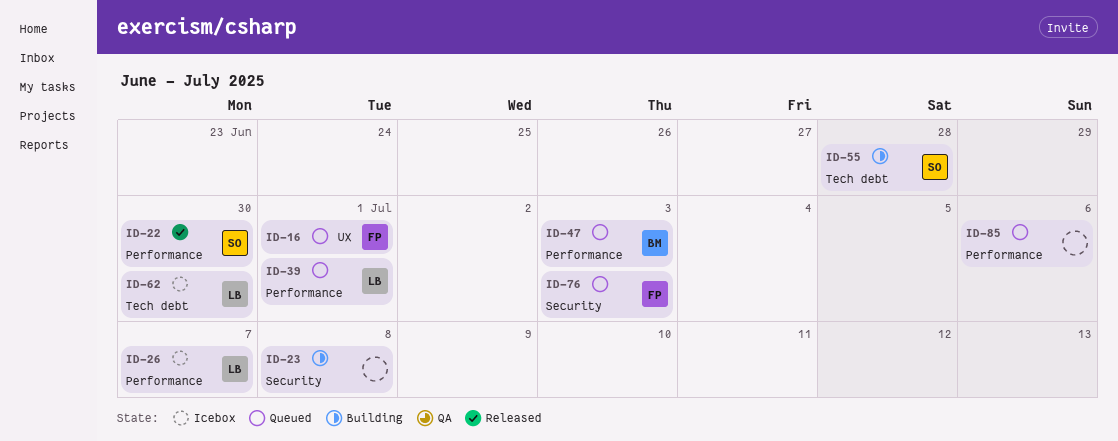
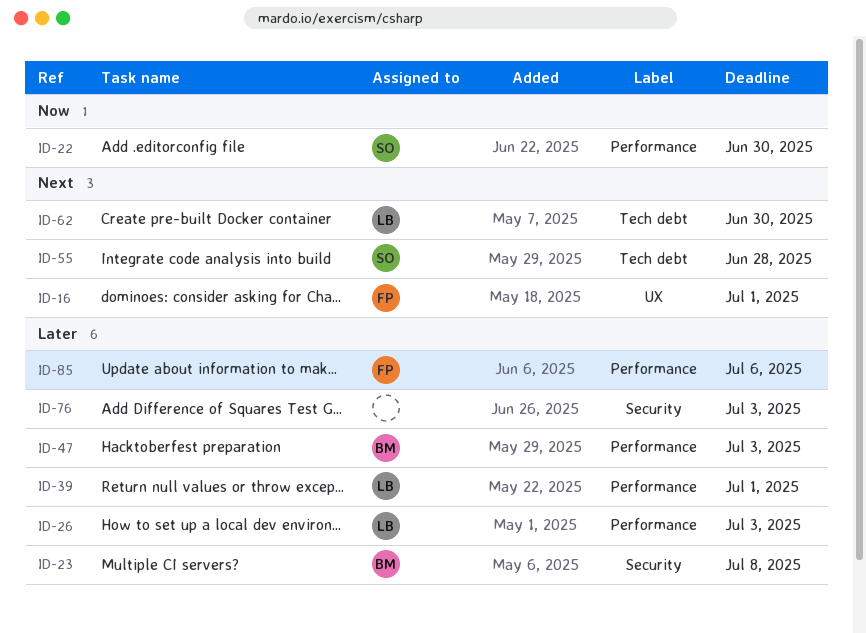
ID-23, owner: none -> BM
ID-26, due: Jul 7 -> Jul 3
ID-76, owner: FP -> none
ID-85, owner: none -> FP

